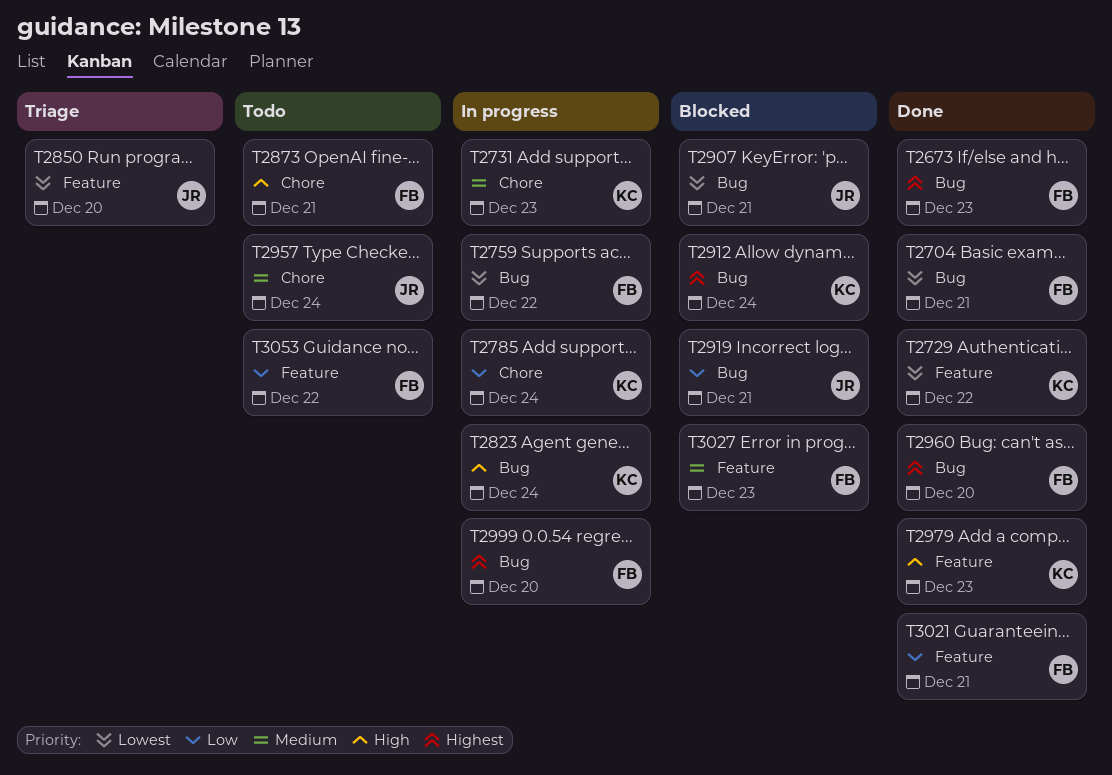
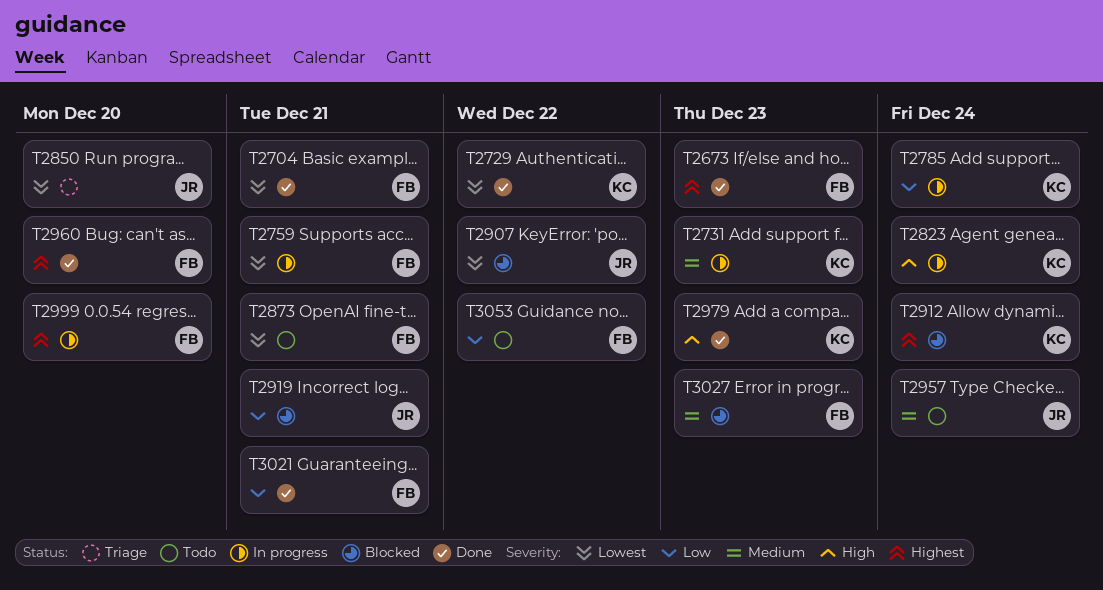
T2759, due: Dec 22 -> Dec 21
T2873, priority: High -> Lowest
T2907, due: Dec 21 -> Dec 22

